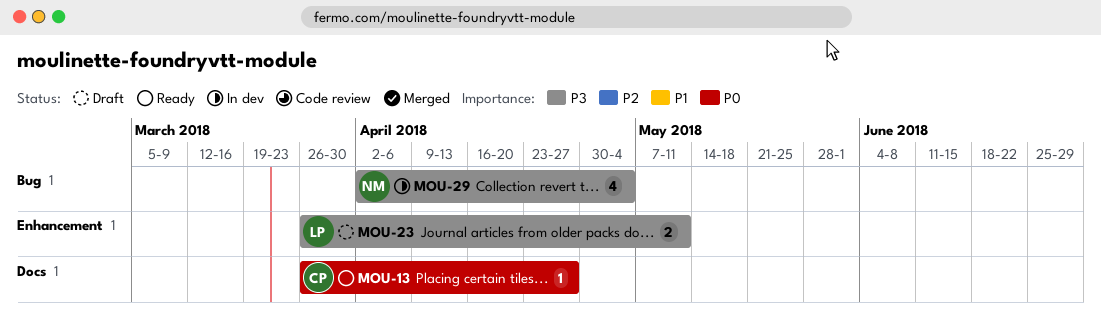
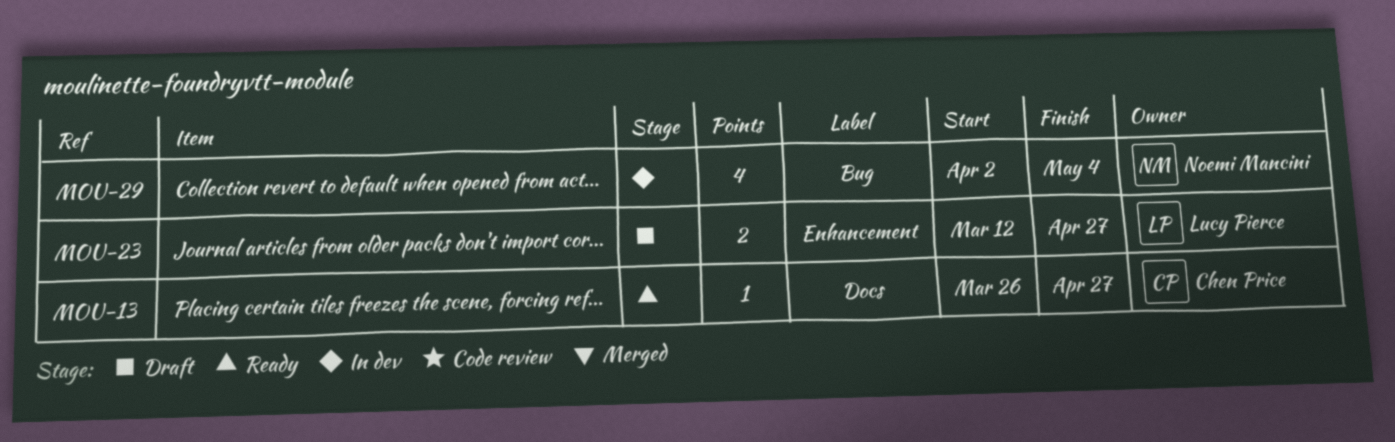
MOU-23, start: Mar 26 -> Mar 12
MOU-23, due: May 11 -> Apr 27

